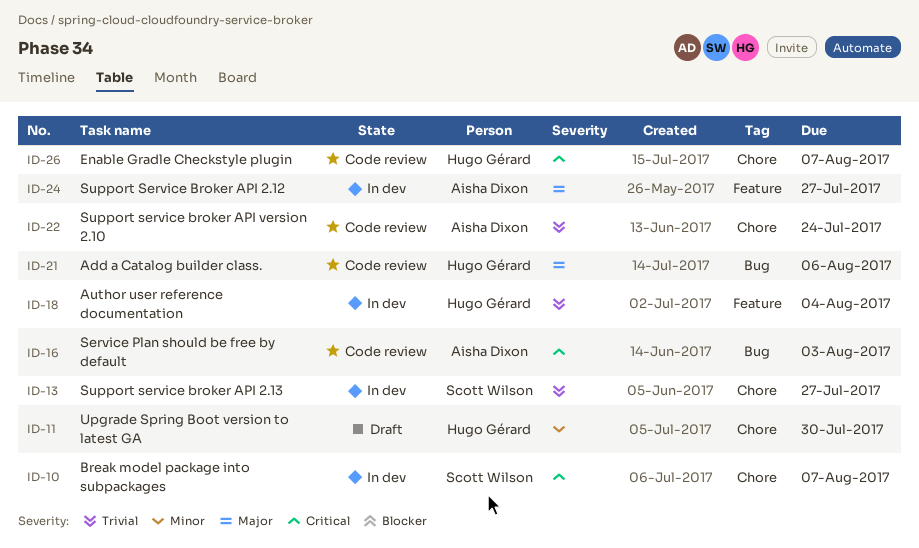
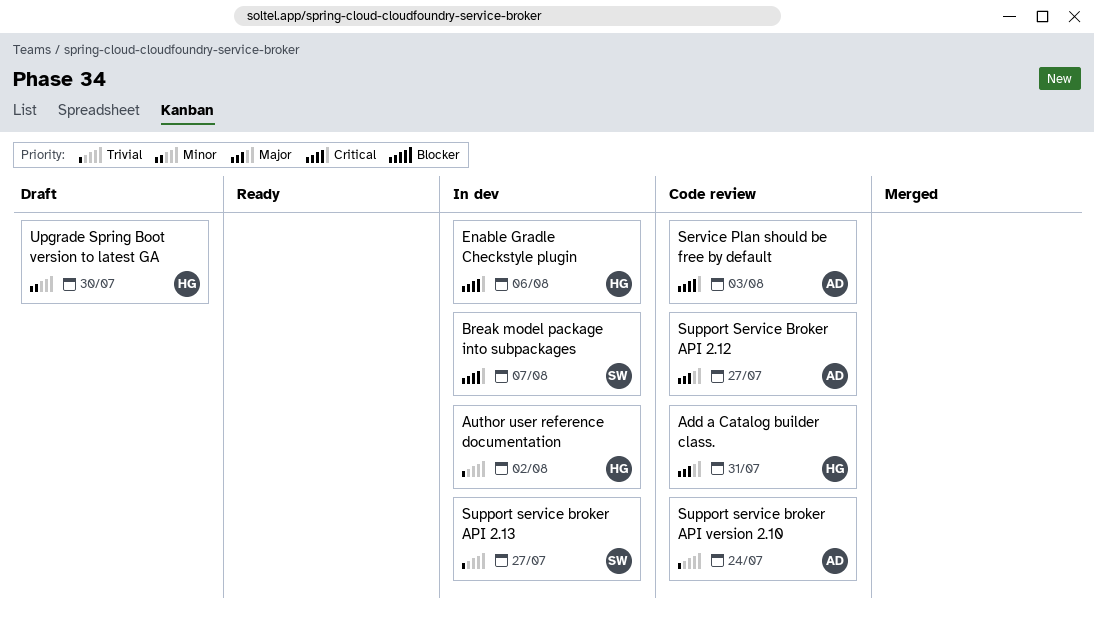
Add a Catalog builder class., due: Aug 6 -> Jul 31
Author user reference documentation, due: Aug 4 -> Aug 2
Enable Gradle Checkstyle plugin, status: Code review -> In dev
Enable Gradle Checkstyle plugin, due: Aug 7 -> Aug 6
Support Service Broker API 2.12, status: In dev -> Code review

